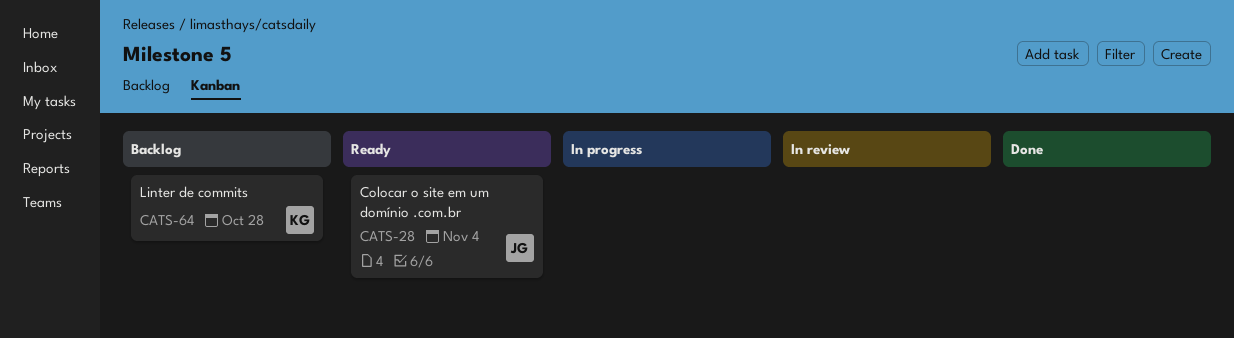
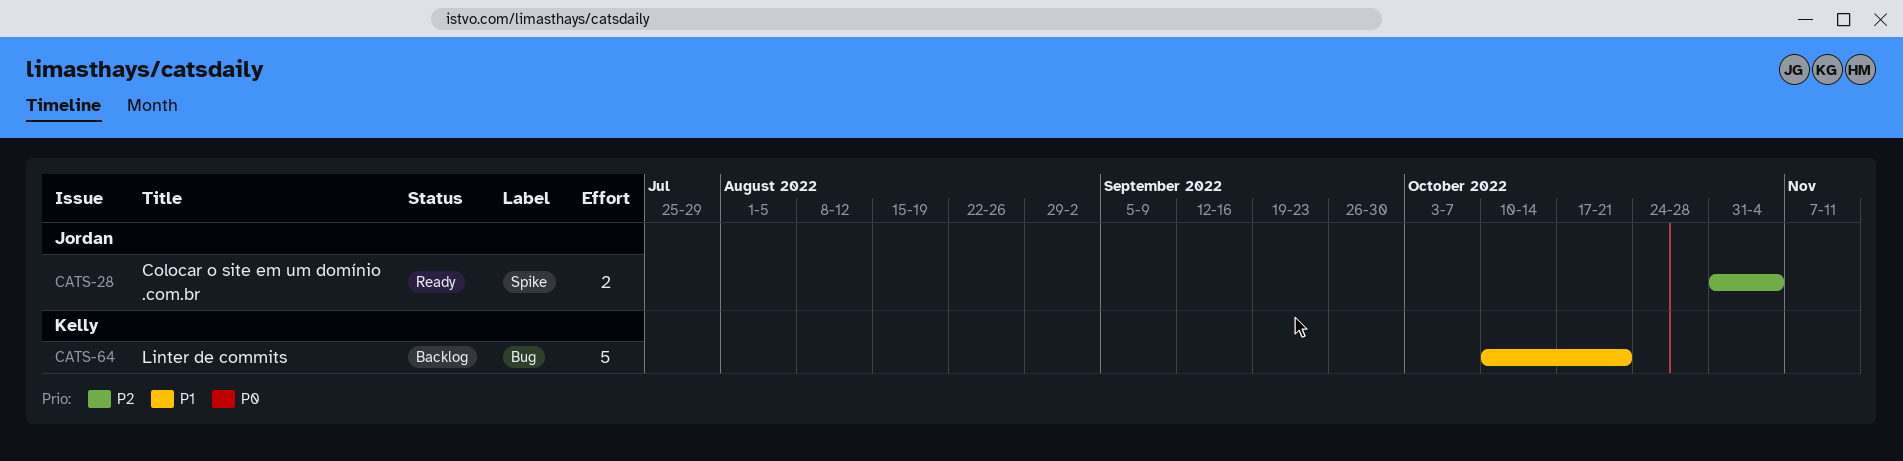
CATS-64, due: Oct 28 -> Oct 21

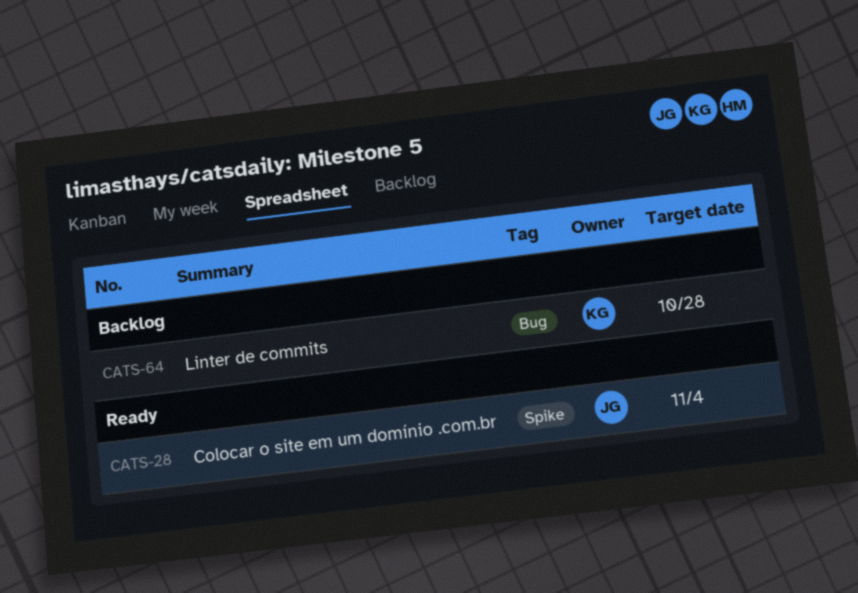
CATS-64, due: Oct 21 -> Oct 28

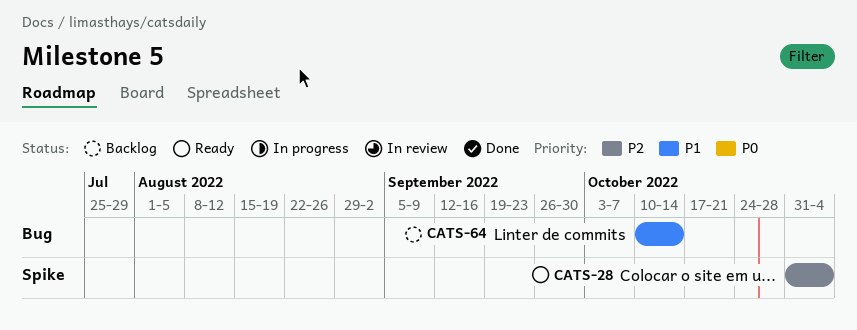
CATS-64, due: Oct 28 -> Oct 14

